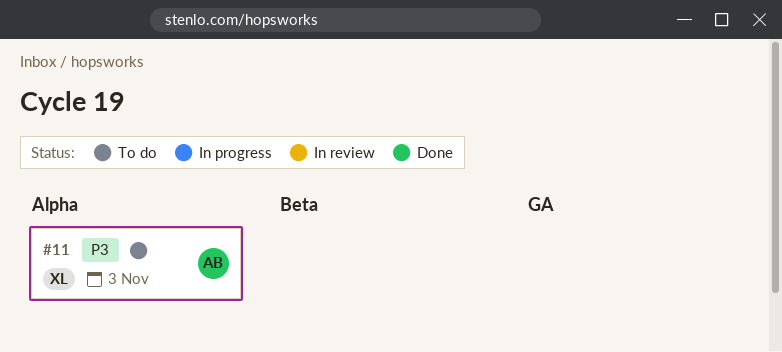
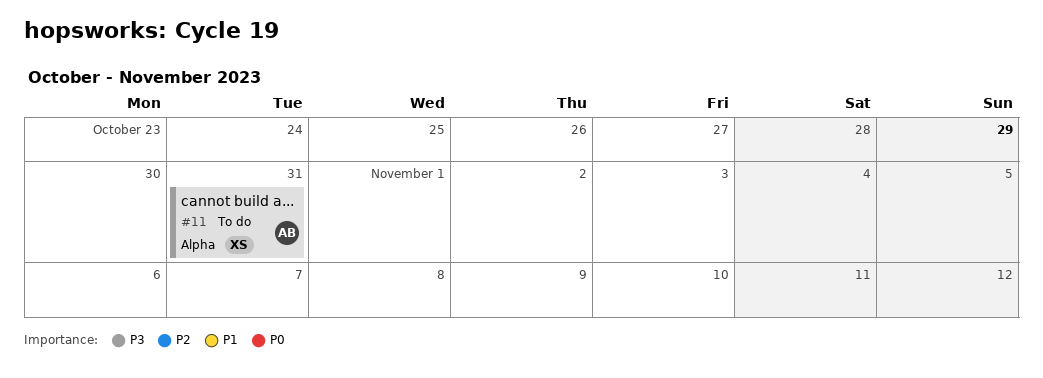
#11, estimate: XL -> XS
#11, due: Nov 3 -> Oct 31

